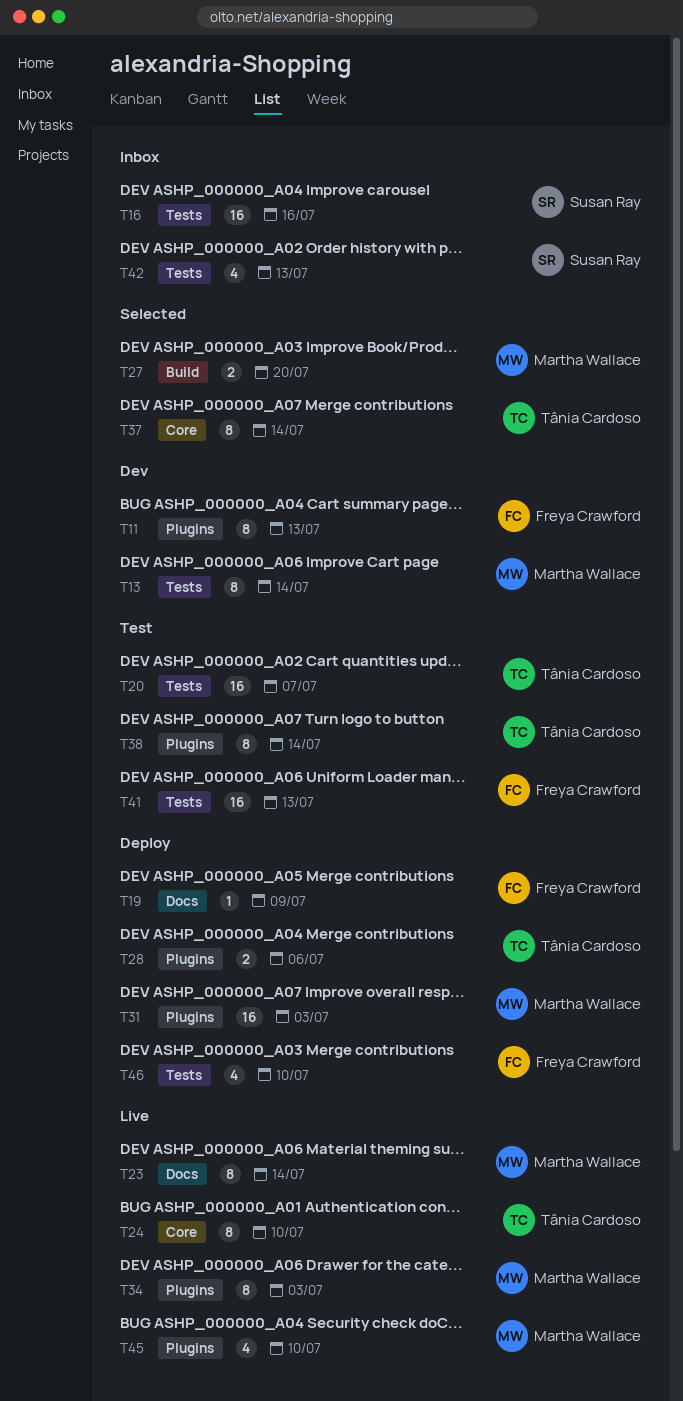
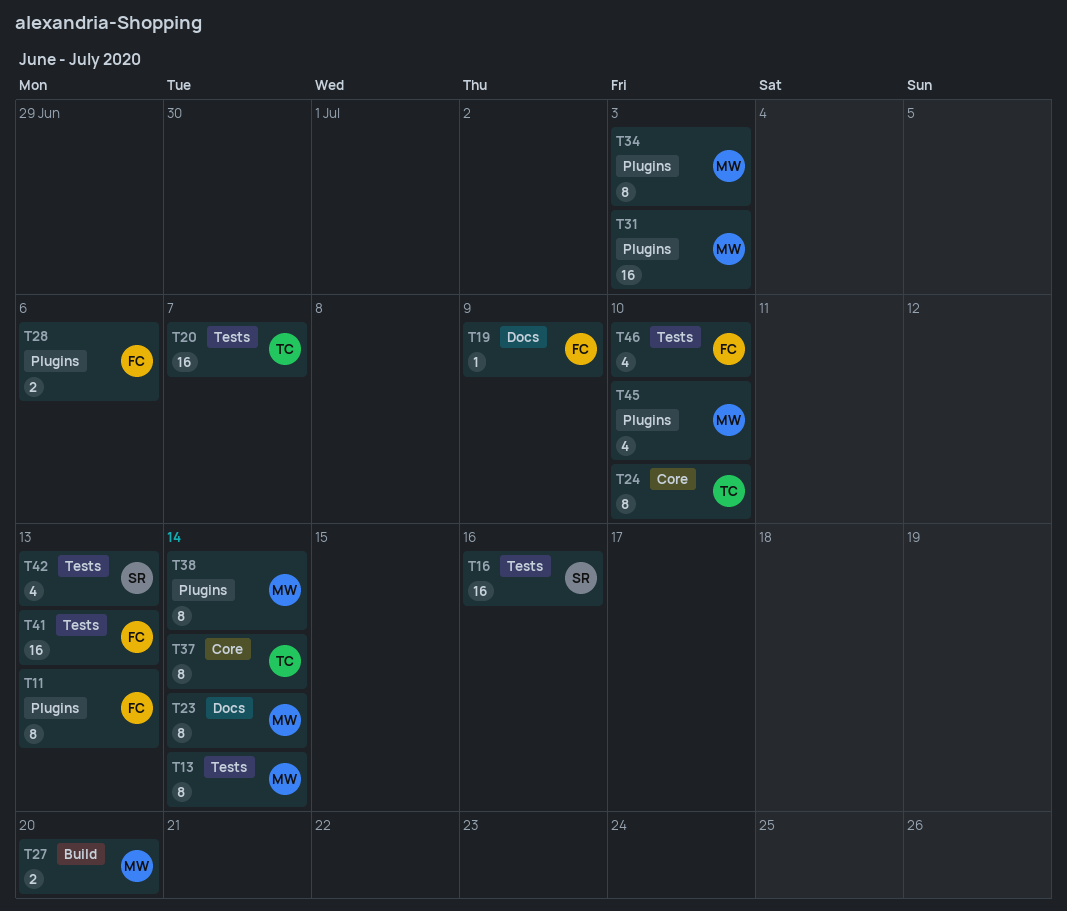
T28, owner: Tânia Cardoso -> Freya Crawford
T38, owner: Tânia Cardoso -> Martha Wallace

